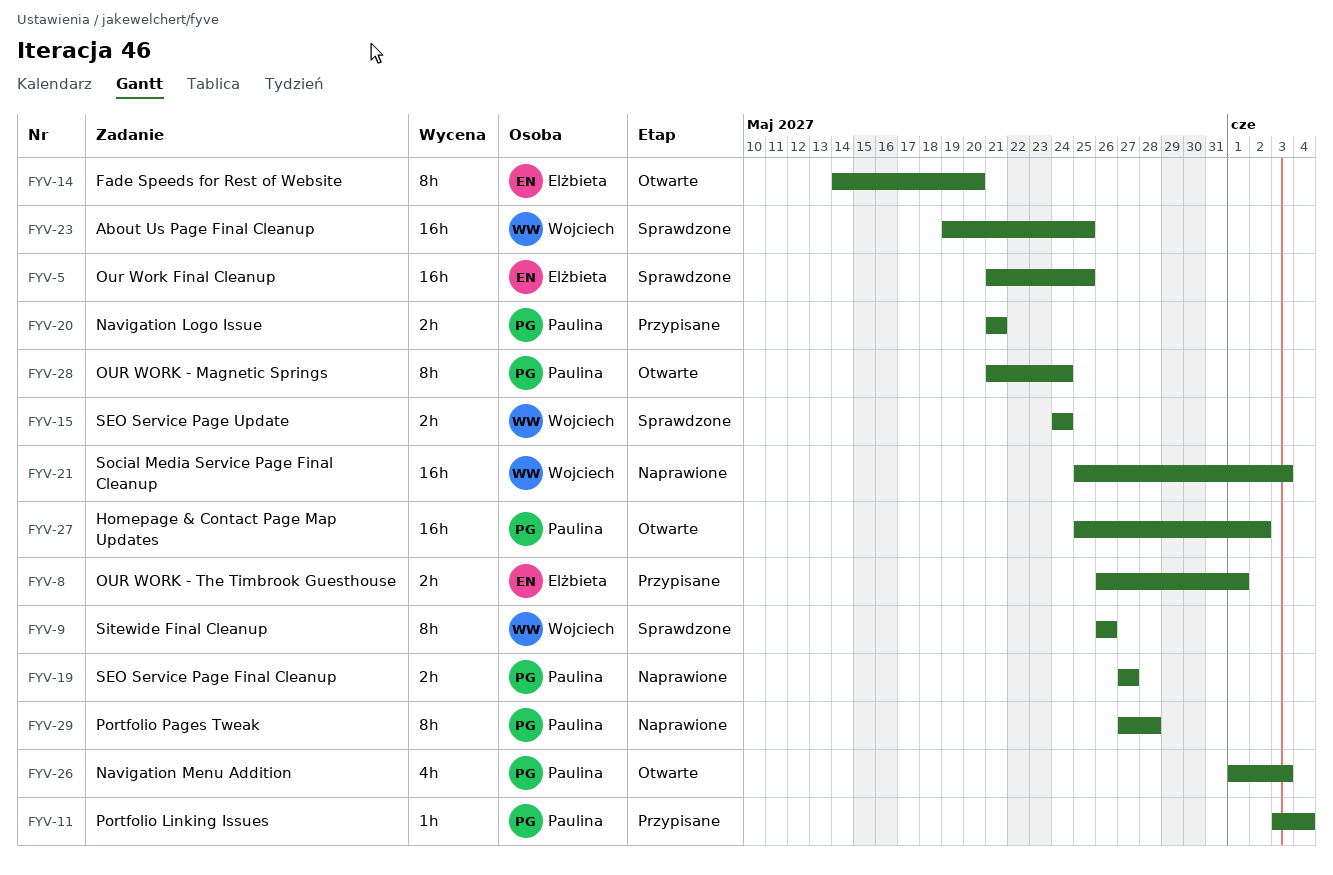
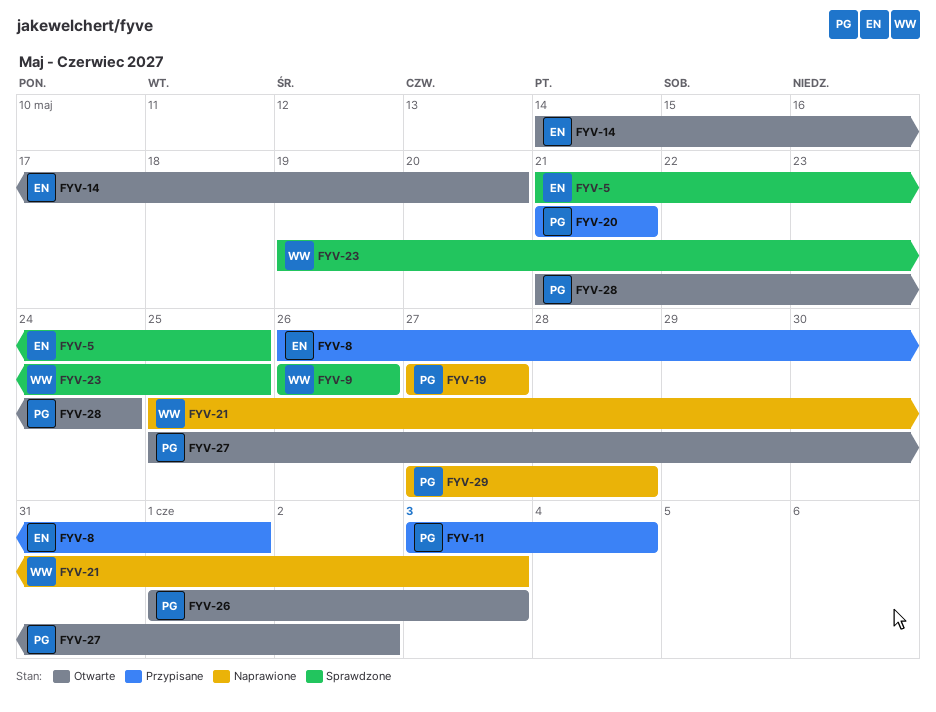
FYV-15: present -> none

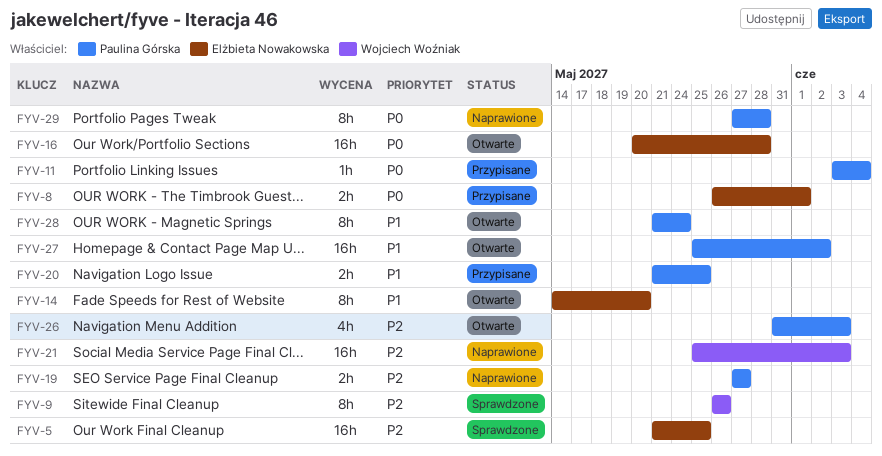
FYV-16: none -> present
FYV-20, due: May 21 -> May 25
FYV-23: present -> none
FYV-26, start: Jun 1 -> May 31

